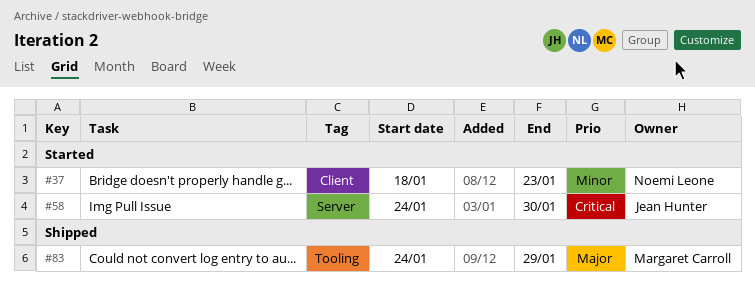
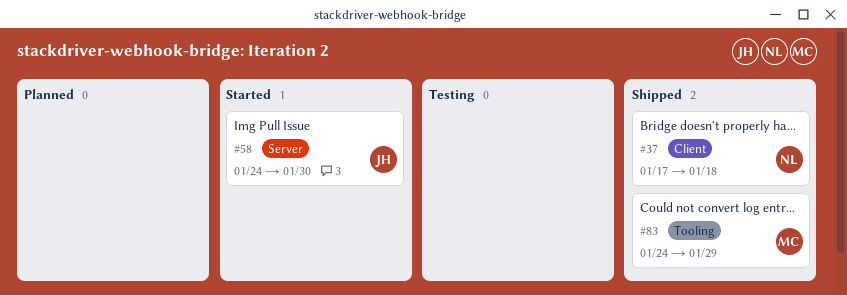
#37, status: Started -> Shipped
#37, start: Jan 18 -> Jan 17
#37, due: Jan 23 -> Jan 18

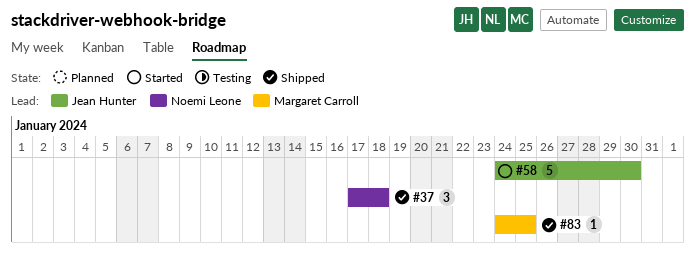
#83, due: Jan 29 -> Jan 25

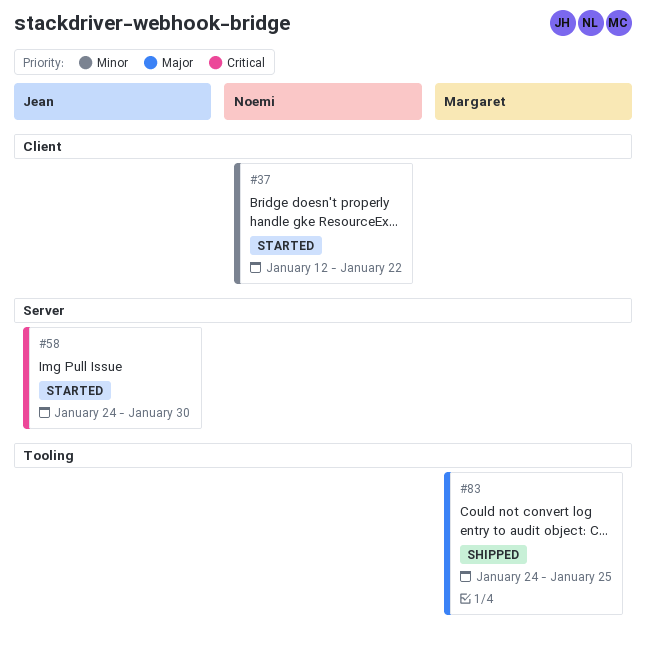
#37, status: Shipped -> Started
#37, start: Jan 17 -> Jan 12
#37, due: Jan 18 -> Jan 22

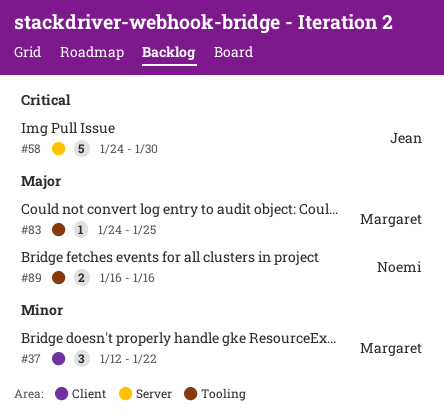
#37, owner: Noemi -> Margaret
#89: none -> present

